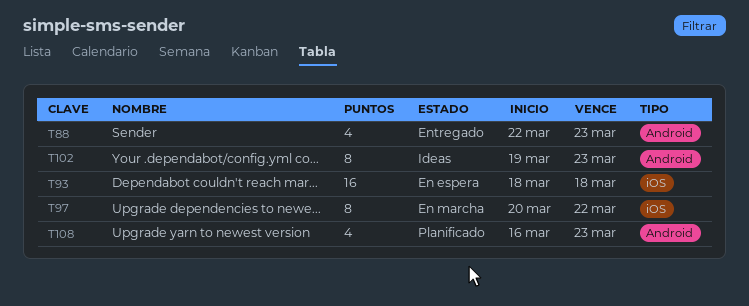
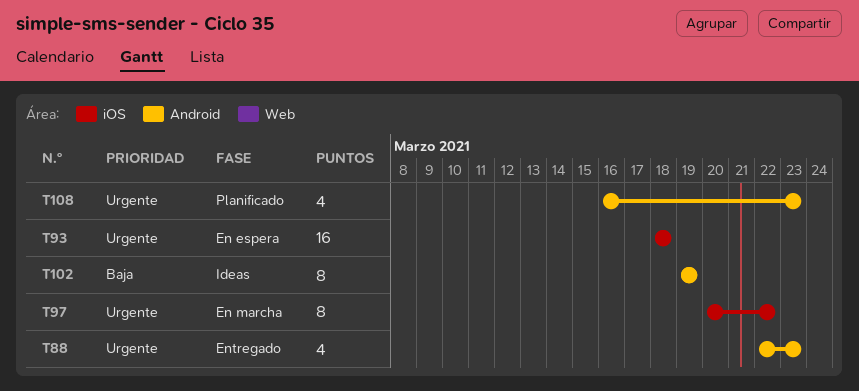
T102, due: Mar 23 -> Mar 19

